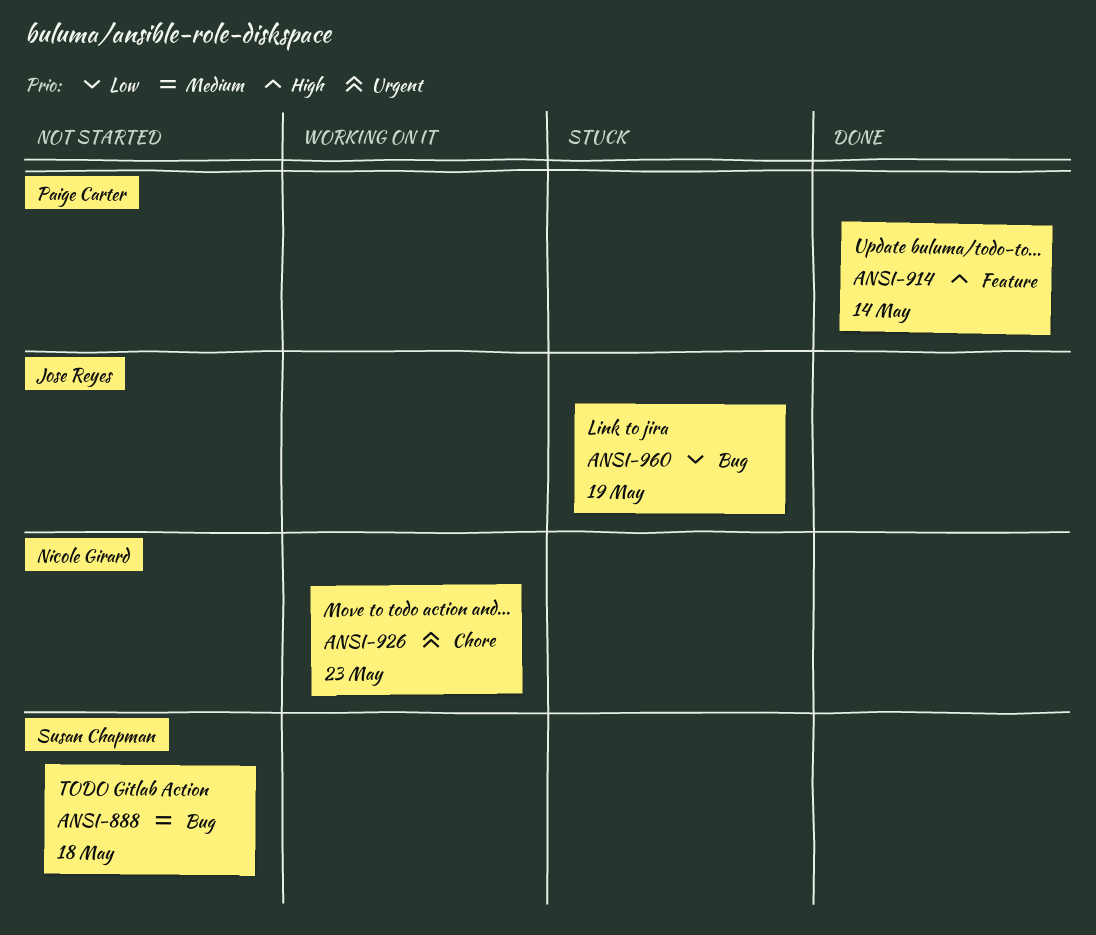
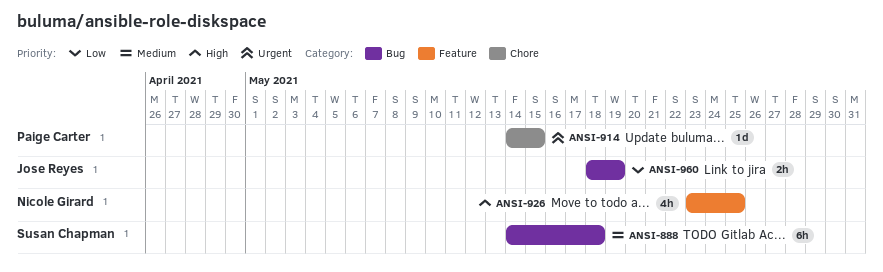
ANSI-914, priority: High -> Urgent
ANSI-914, label: Feature -> Chore
ANSI-914, due: May 14 -> May 15
ANSI-926, priority: Urgent -> High
ANSI-926, label: Chore -> Feature
ANSI-926, due: May 23 -> May 25

